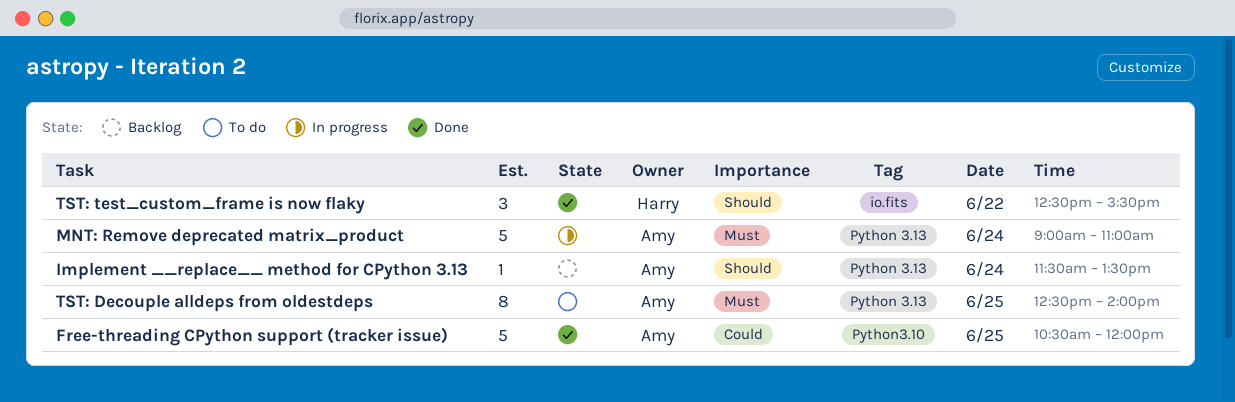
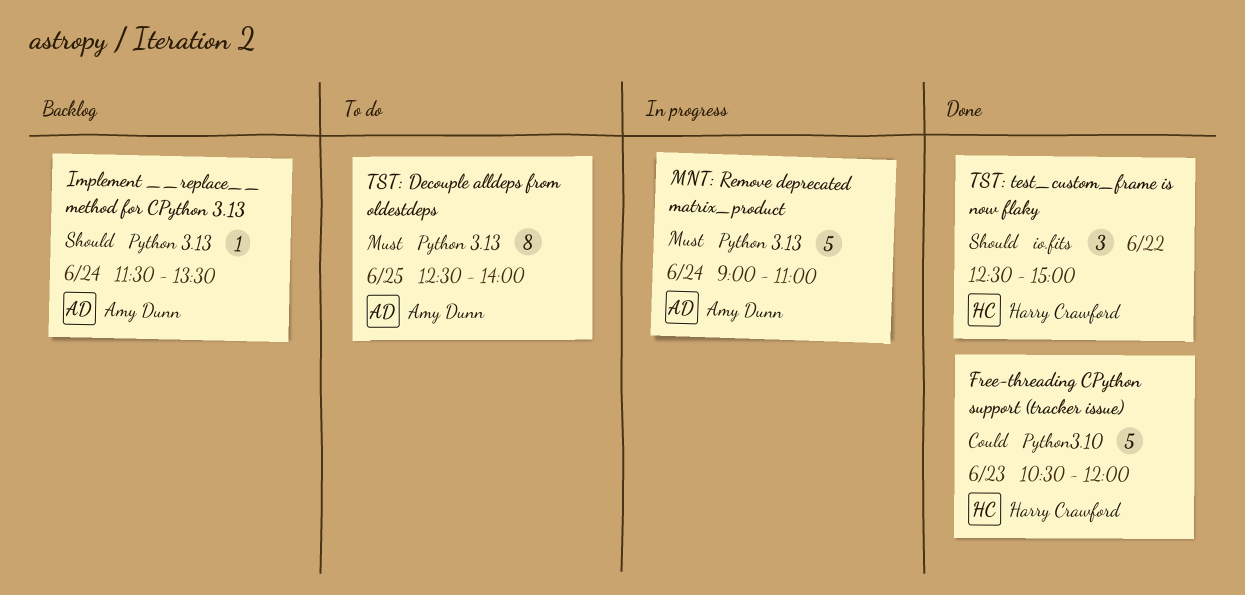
Free-threading CPython support (tracker issue), owner: Amy Dunn -> Harry Crawford
Free-threading CPython support (tracker issue), day: Jun 25 -> Jun 23
TST: test_custom_frame is now flaky, ends: 15:30 -> 15:00

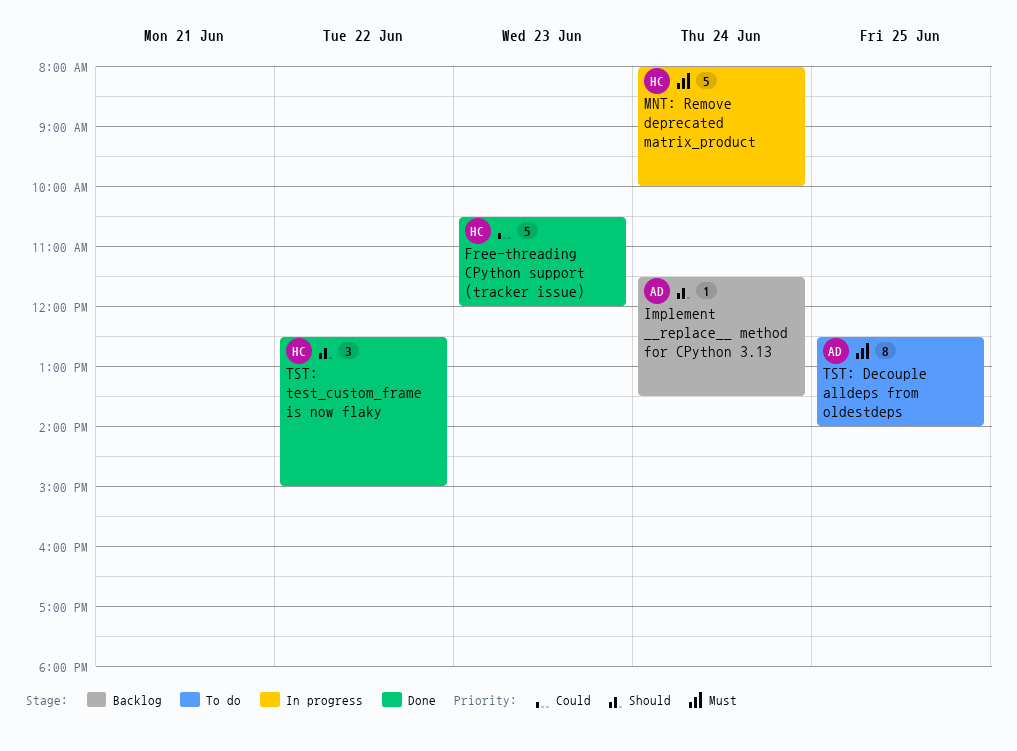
MNT: Remove deprecated matrix_product, owner: Amy Dunn -> Harry Crawford
MNT: Remove deprecated matrix_product, begins: 09:00 -> 08:00
MNT: Remove deprecated matrix_product, ends: 11:00 -> 10:00

